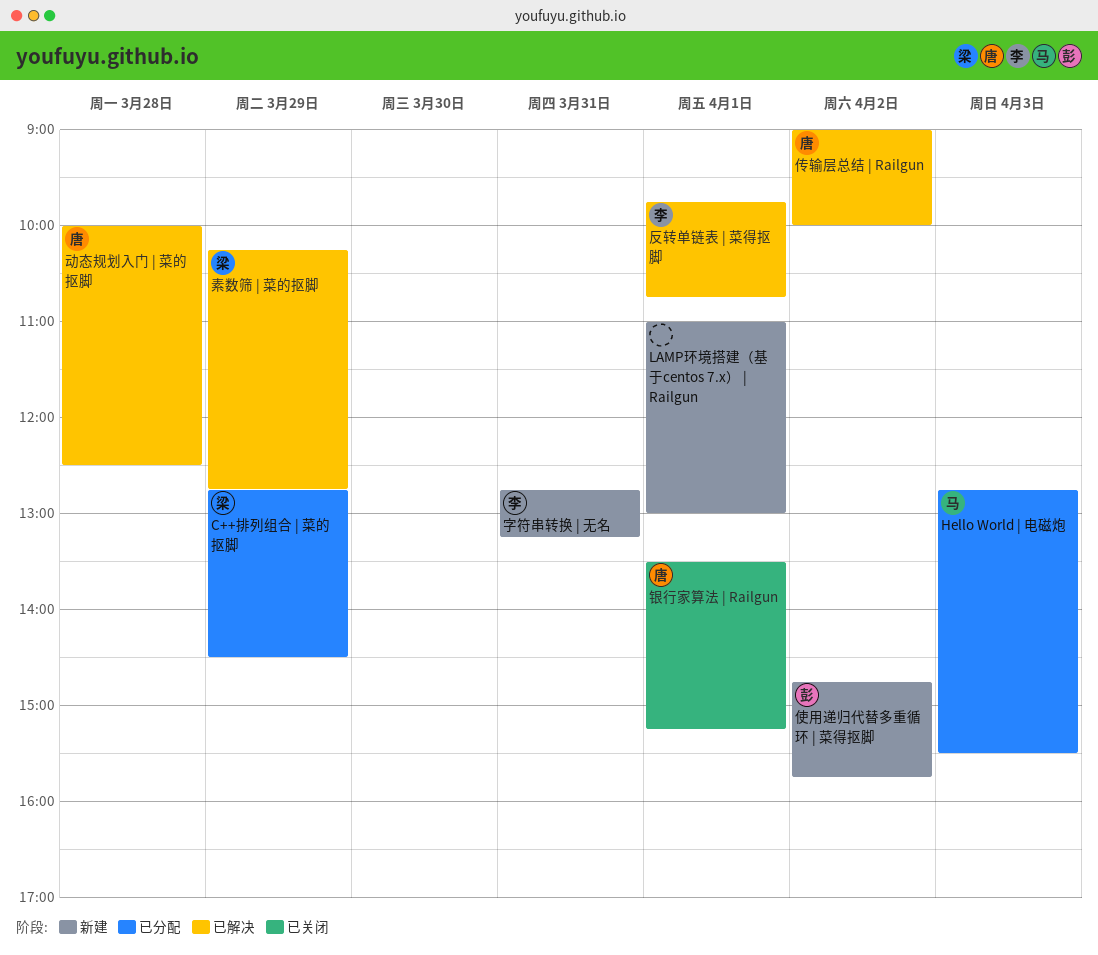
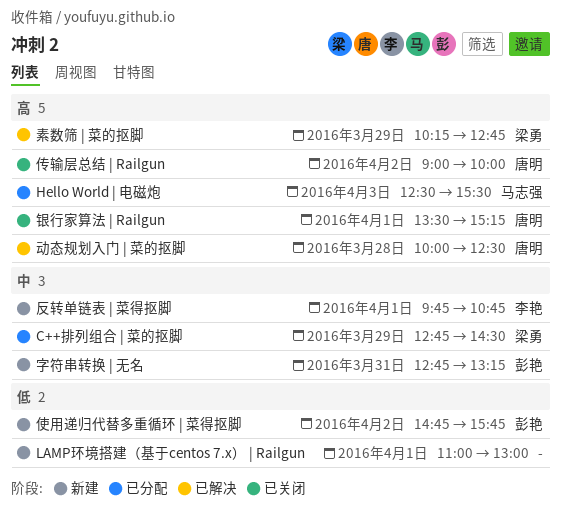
Hello World | 电磁炮, begins: 12:45 -> 12:30
传输层总结 | Railgun, status: 已解决 -> 已关闭
反转单链表 | 菜得抠脚, status: 已解决 -> 新建
字符串转换 | 无名, owner: 李艳 -> 彭艳

